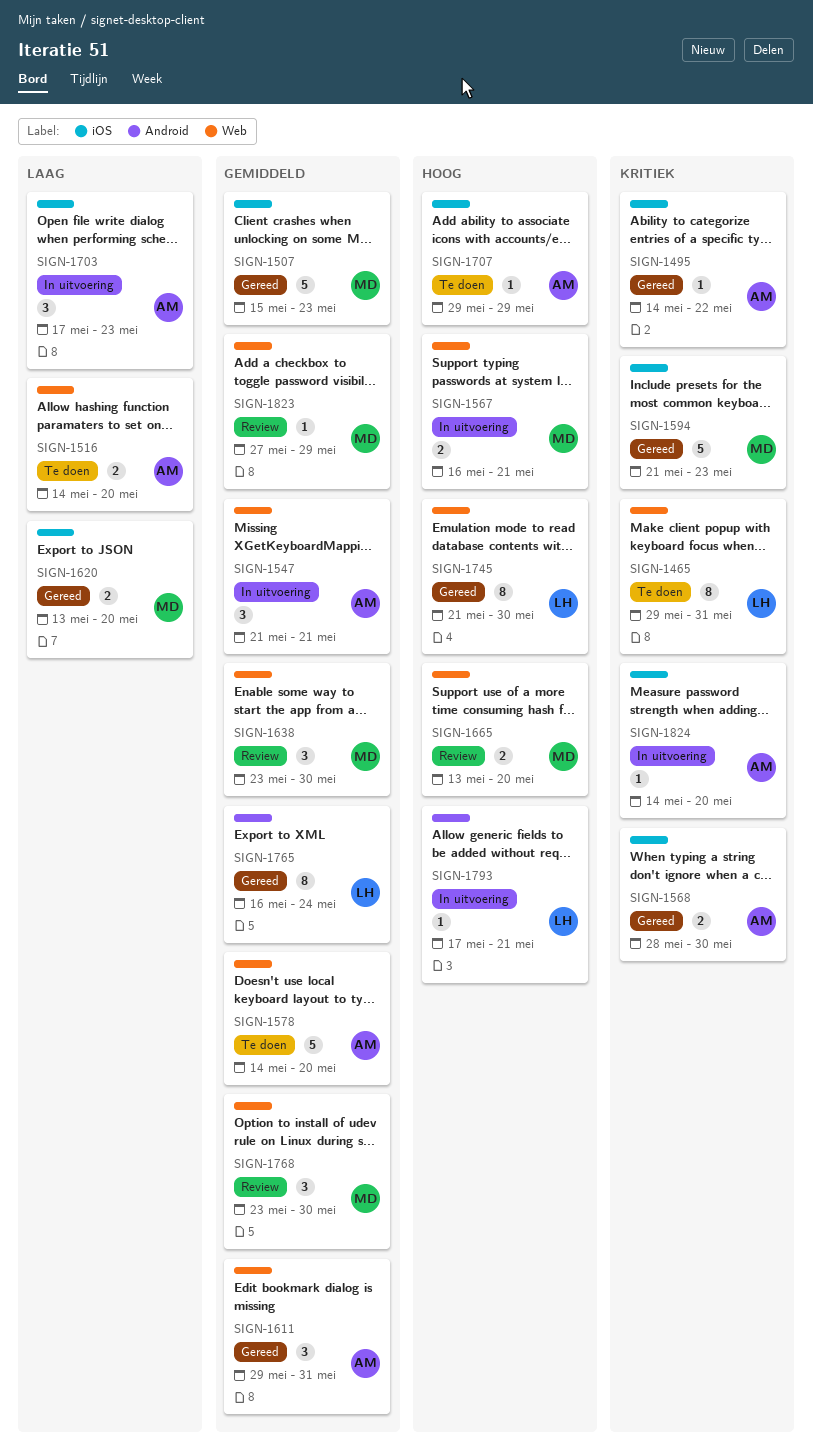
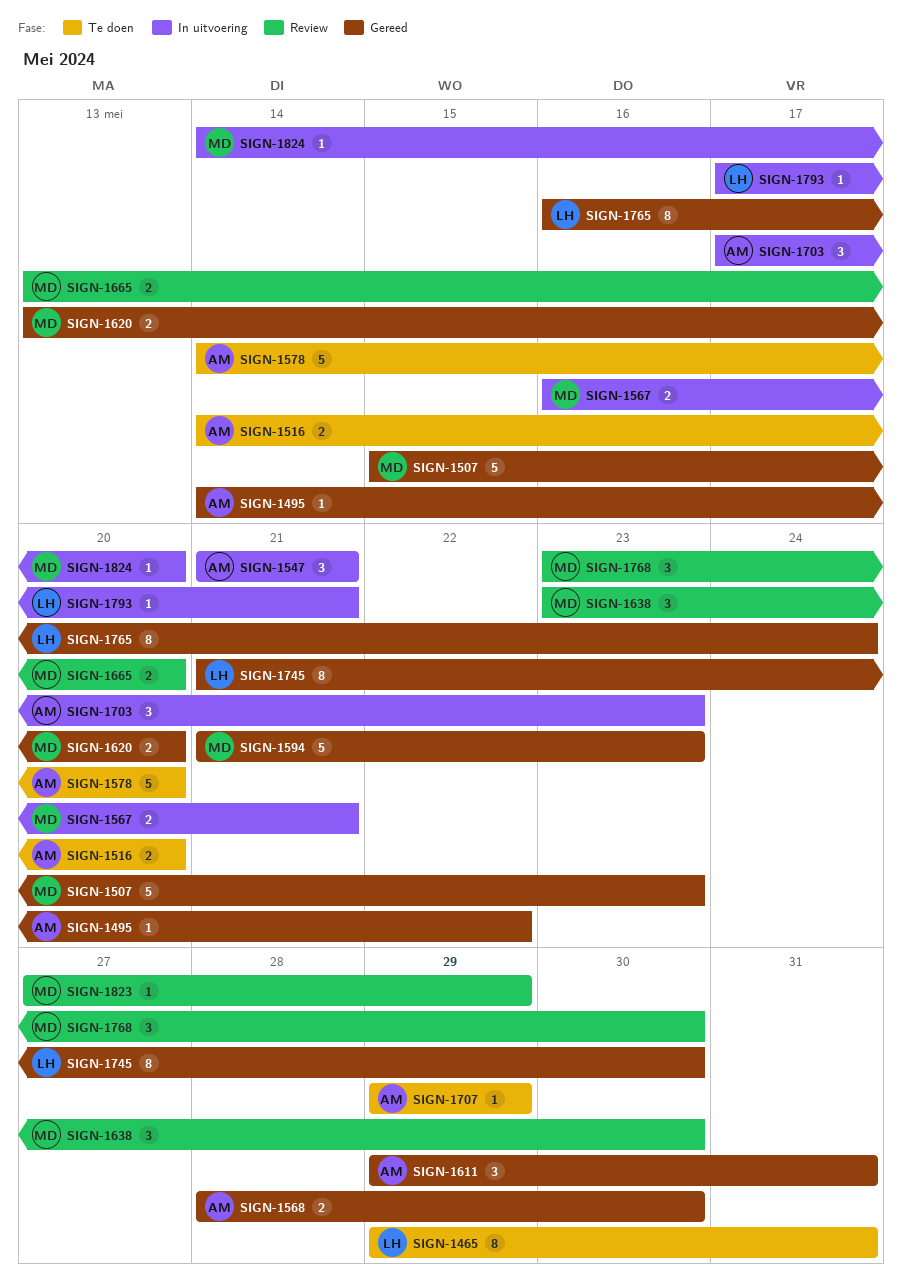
SIGN-1824, owner: AM -> MD

